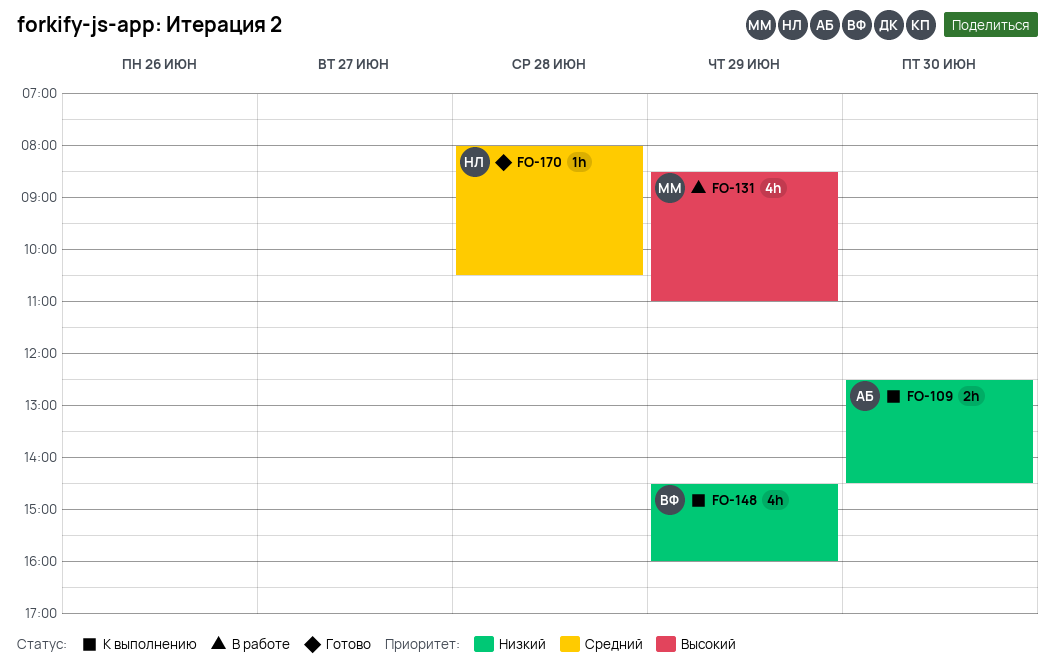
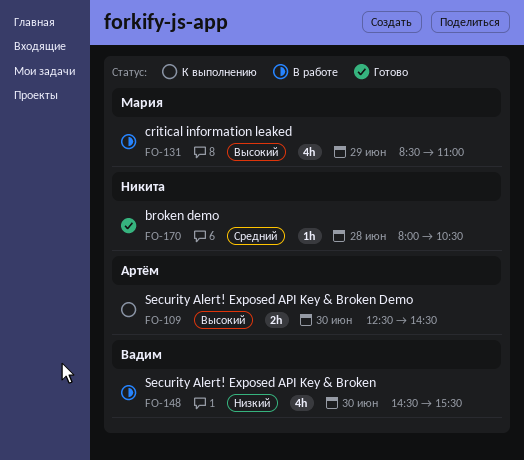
FO-109, priority: Низкий -> Высокий
FO-148, status: К выполнению -> В работе
FO-148, day: Jun 29 -> Jun 30
FO-148, ends: 16:00 -> 15:30

